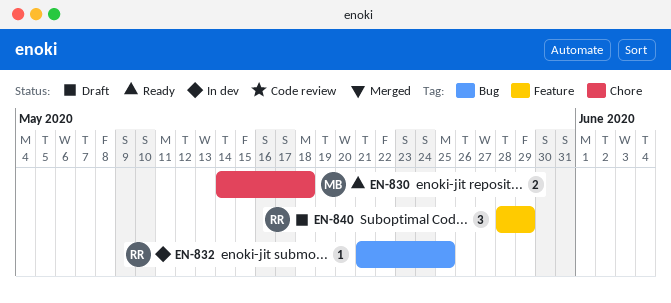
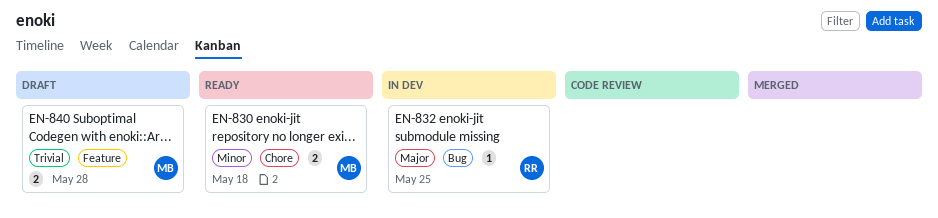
EN-840, owner: RR -> MB
EN-840, estimate: 3 -> 2
EN-840, due: May 29 -> May 28

